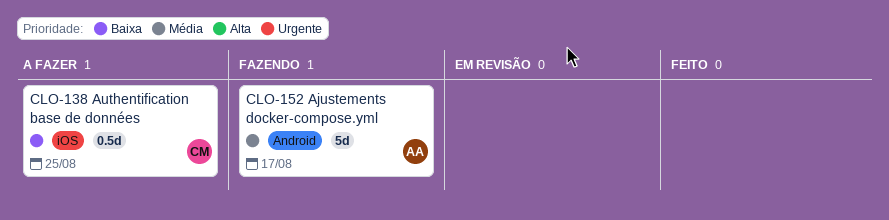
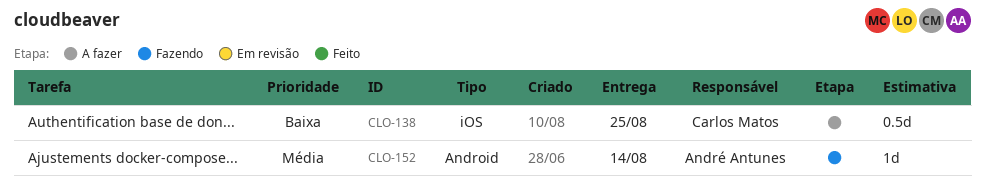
CLO-152, estimate: 5d -> 1d
CLO-152, due: Aug 17 -> Aug 14

